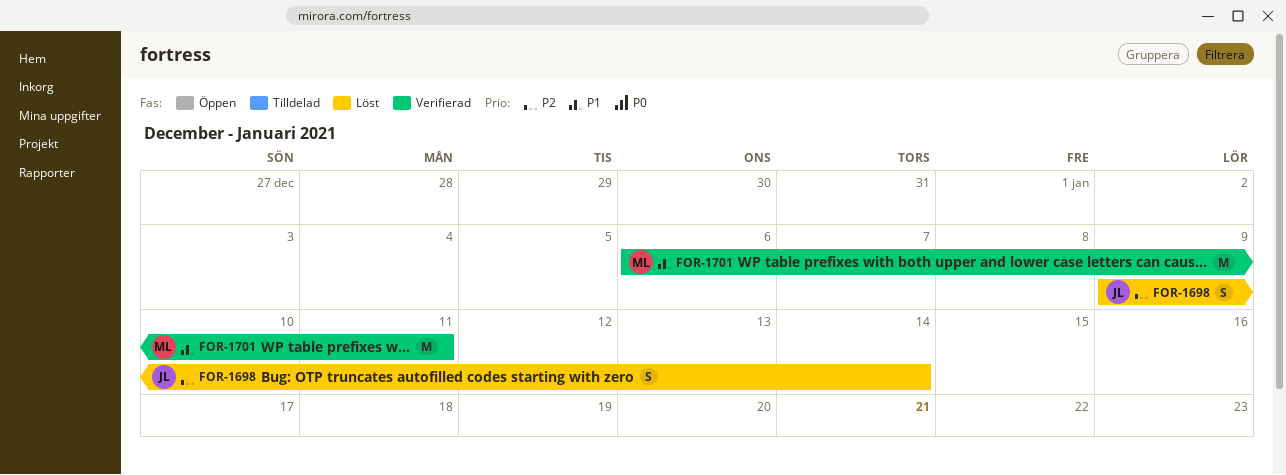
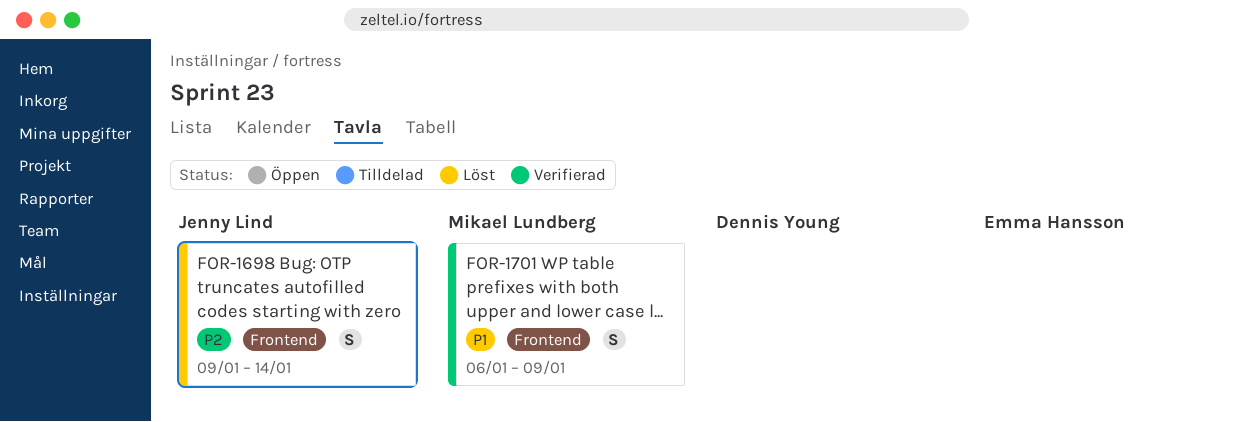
FOR-1701, estimate: M -> S
FOR-1701, due: Jan 11 -> Jan 9

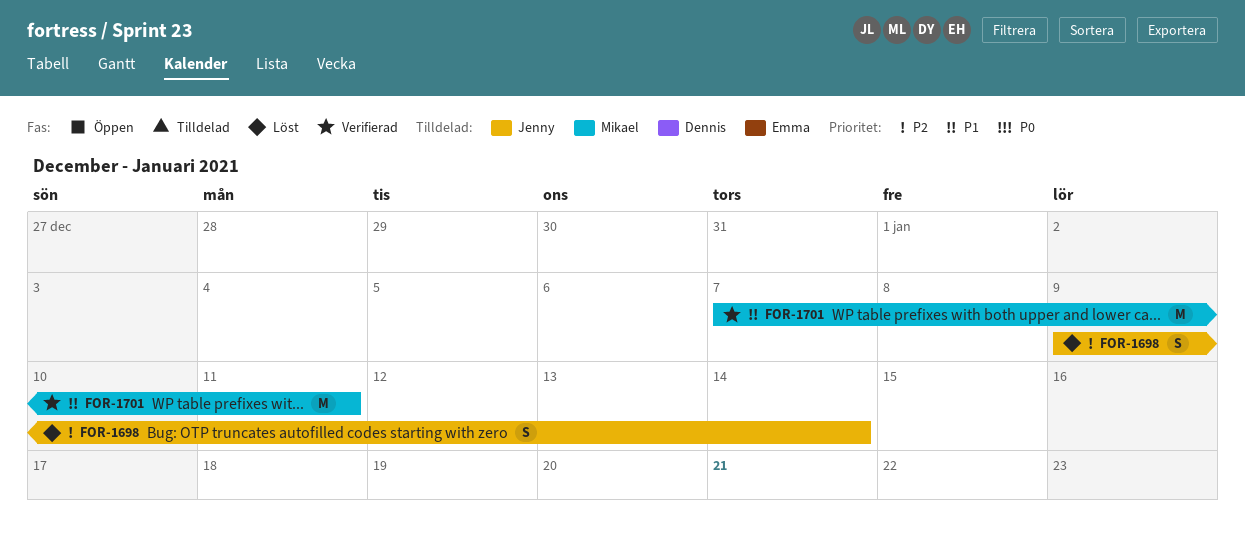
FOR-1701, estimate: S -> M
FOR-1701, start: Jan 6 -> Jan 7
FOR-1701, due: Jan 9 -> Jan 11

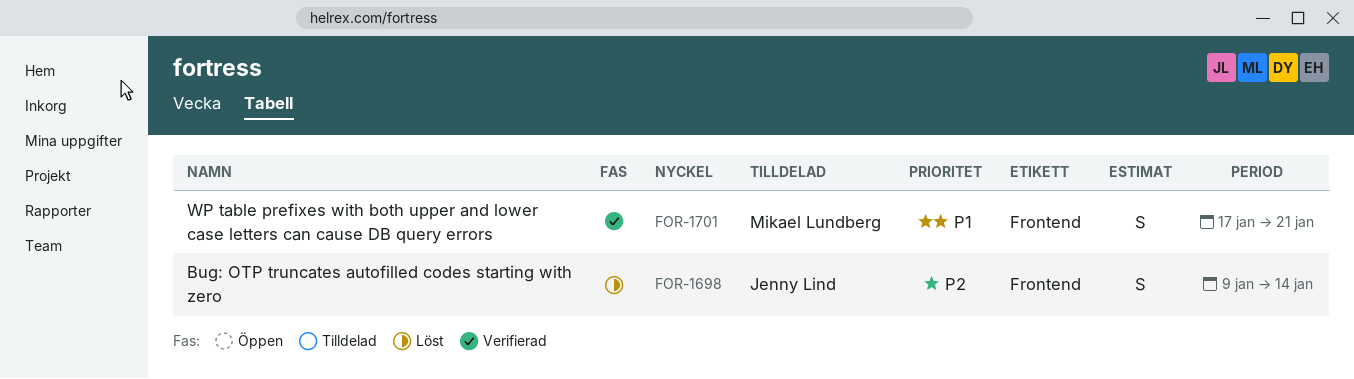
FOR-1701, estimate: M -> S
FOR-1701, start: Jan 7 -> Jan 17
FOR-1701, due: Jan 11 -> Jan 21

